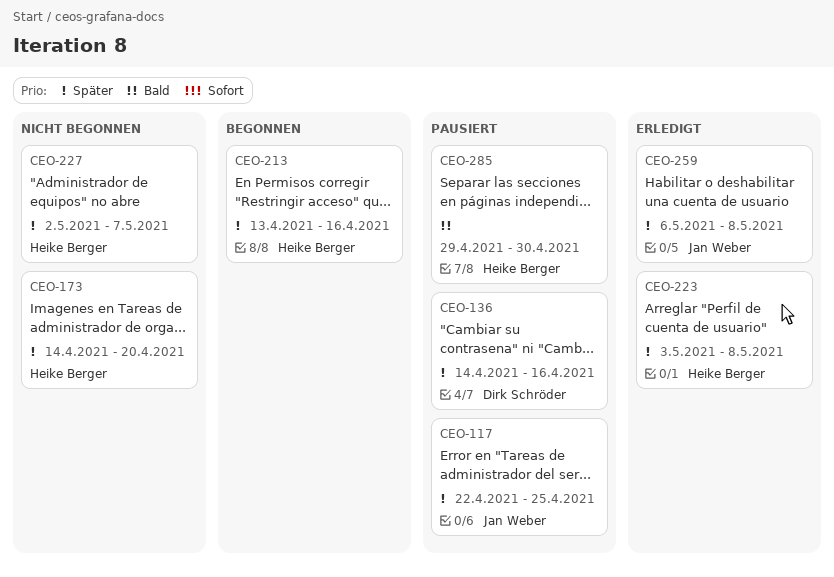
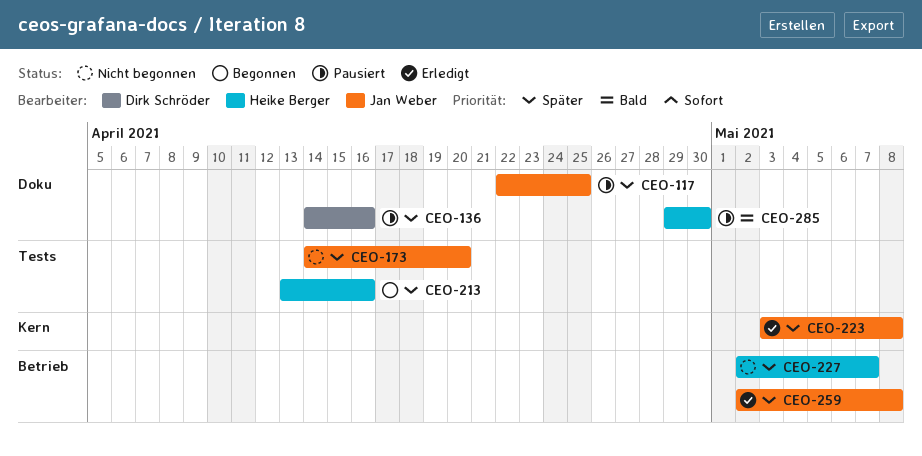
CEO-173, owner: Heike Berger -> Jan Weber
CEO-223, owner: Heike Berger -> Jan Weber
CEO-259, start: May 6 -> May 2

